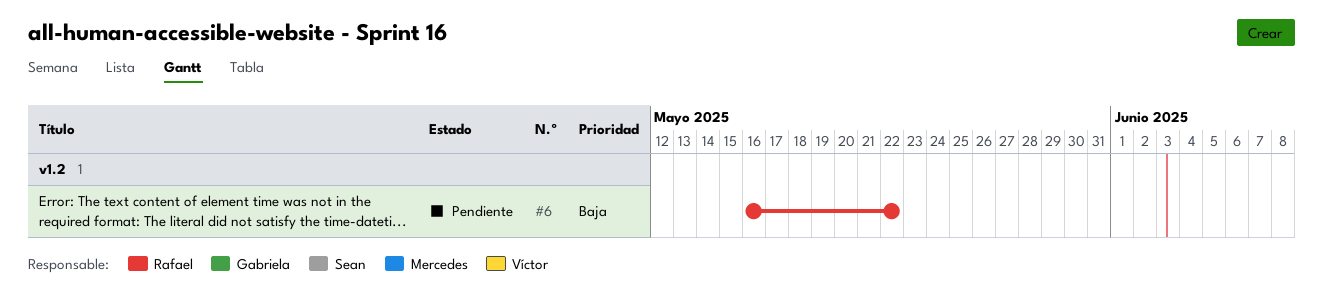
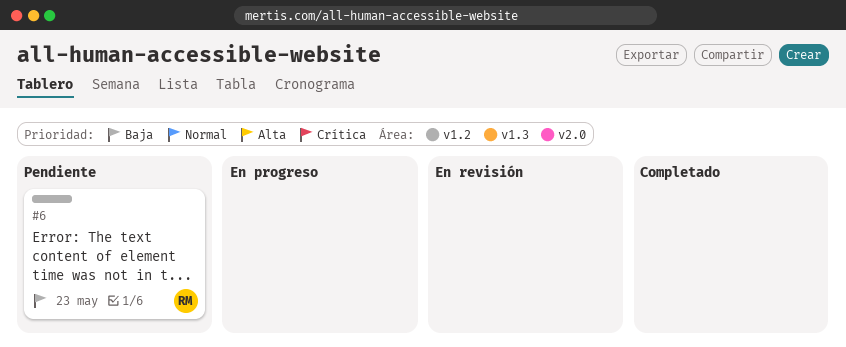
#6, due: May 22 -> May 23

